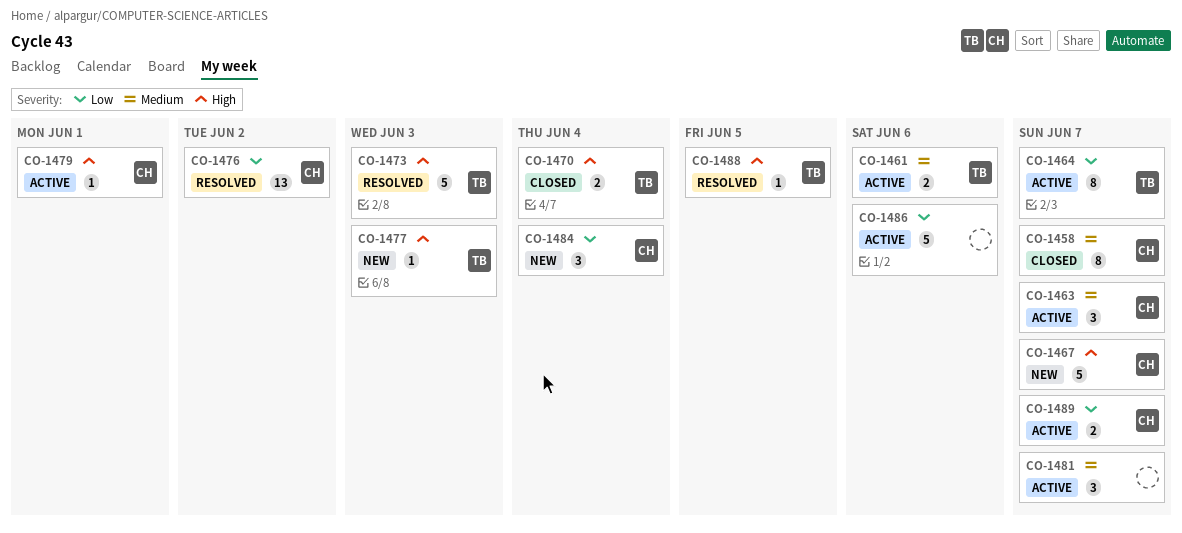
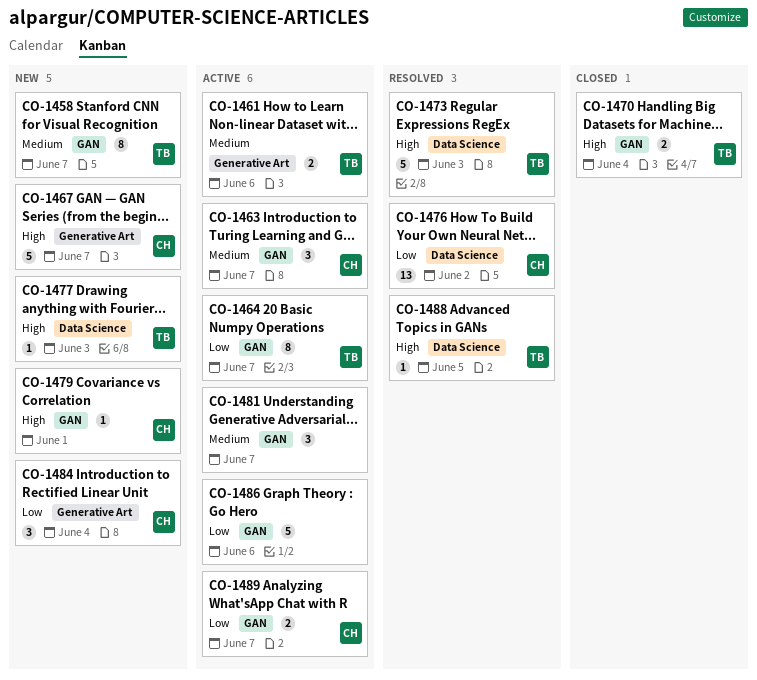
CO-1458, status: Closed -> New
CO-1458, owner: CH -> TB
CO-1479, status: Active -> New

